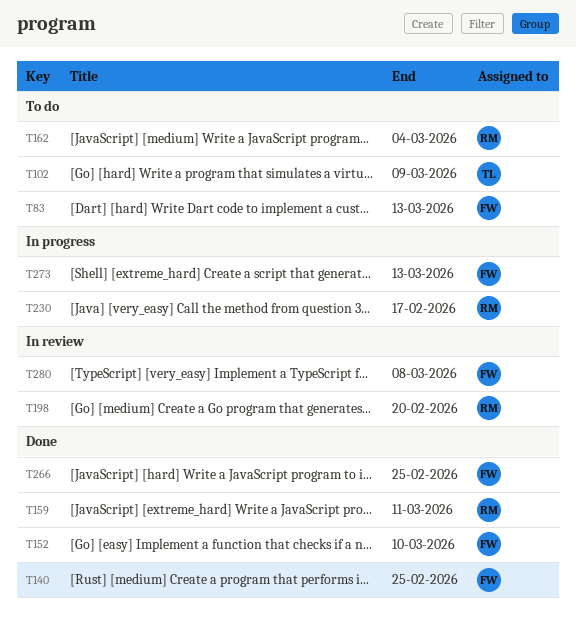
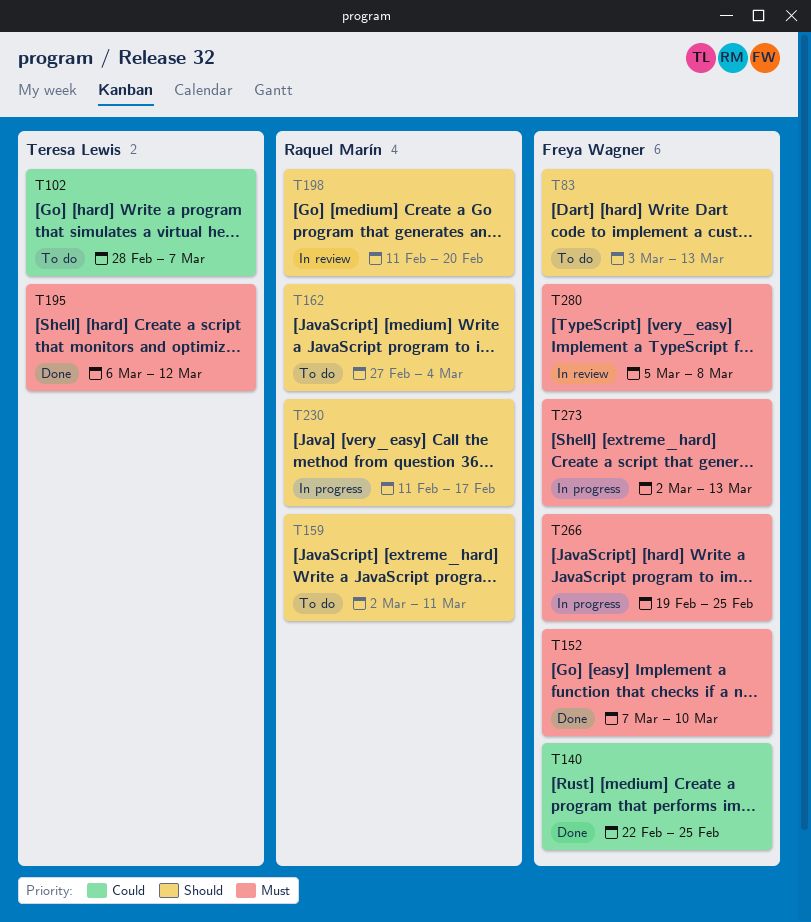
T102, due: Mar 9 -> Mar 7
T159, status: Done -> To do
T195: none -> present
T266, status: Done -> In progress

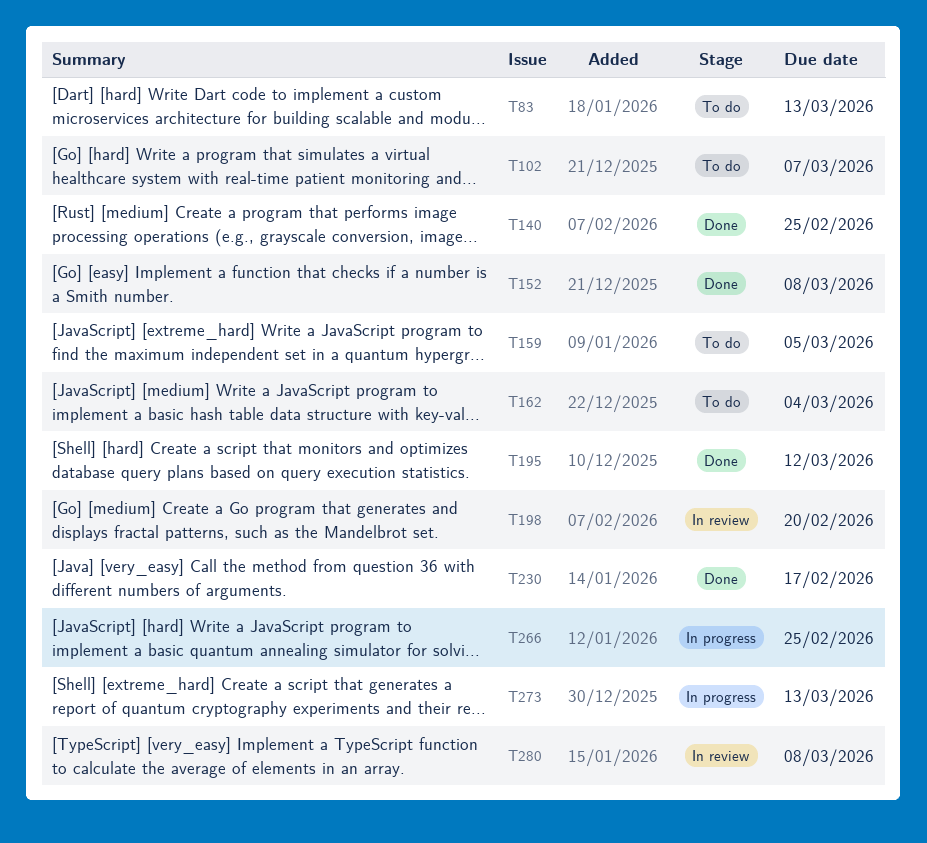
T152, due: Mar 10 -> Mar 8
T159, due: Mar 11 -> Mar 5
T230, status: In progress -> Done

